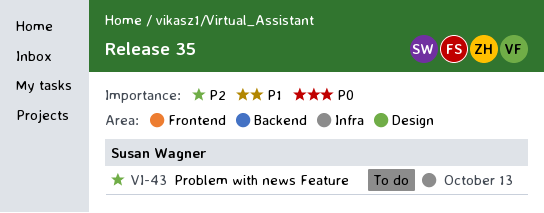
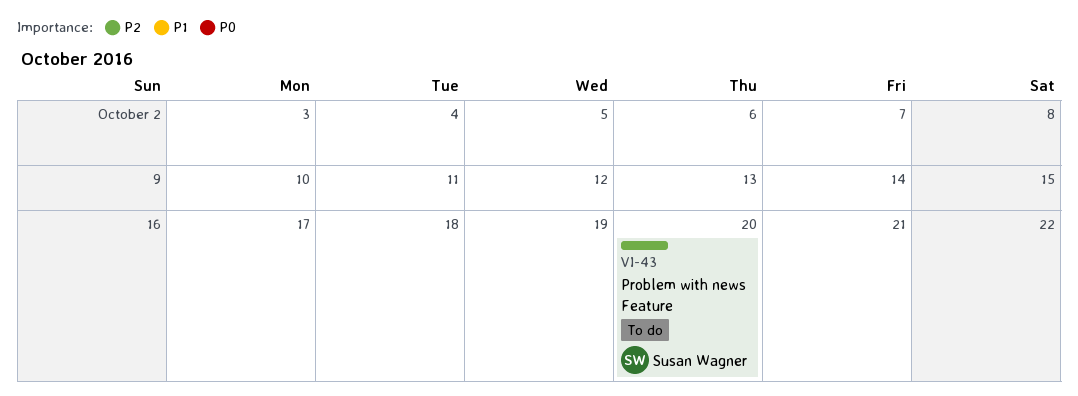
VI-43, due: Oct 13 -> Oct 20

